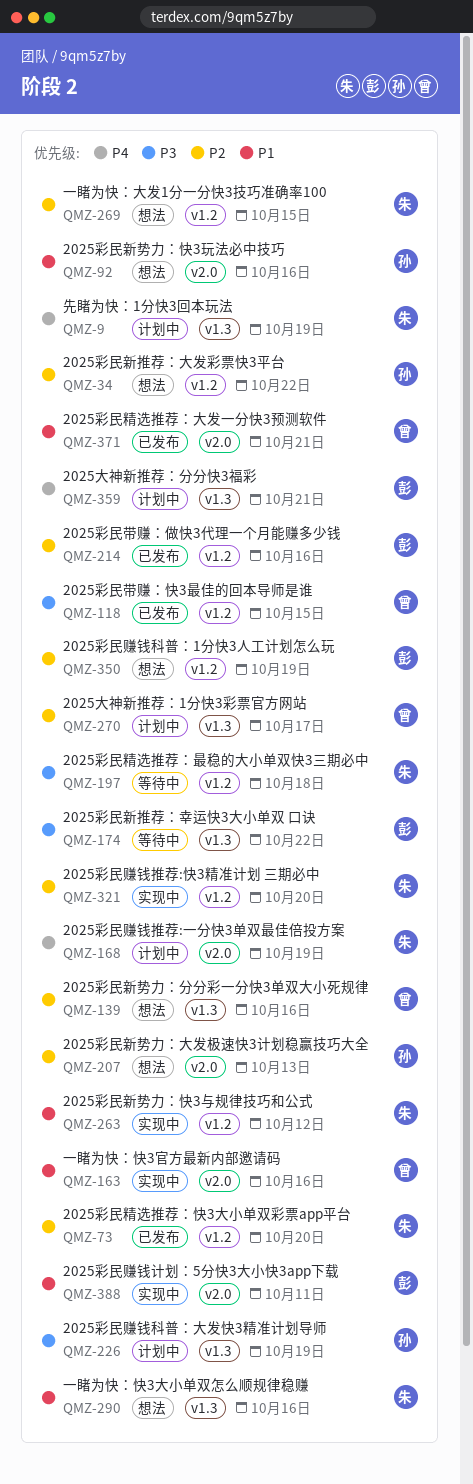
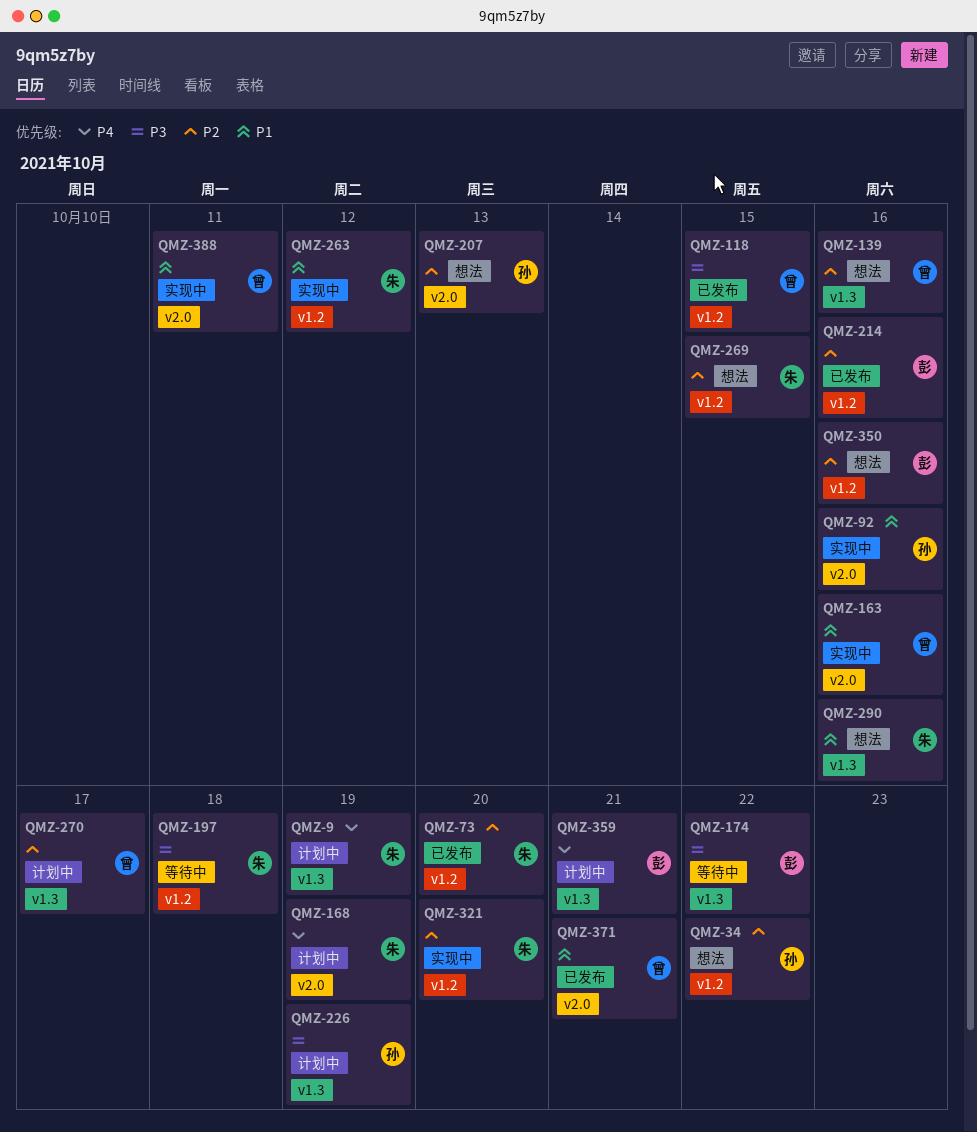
QMZ-92, status: 想法 -> 实现中
QMZ-350, due: Oct 19 -> Oct 16
QMZ-388, owner: 彭 -> 曾

